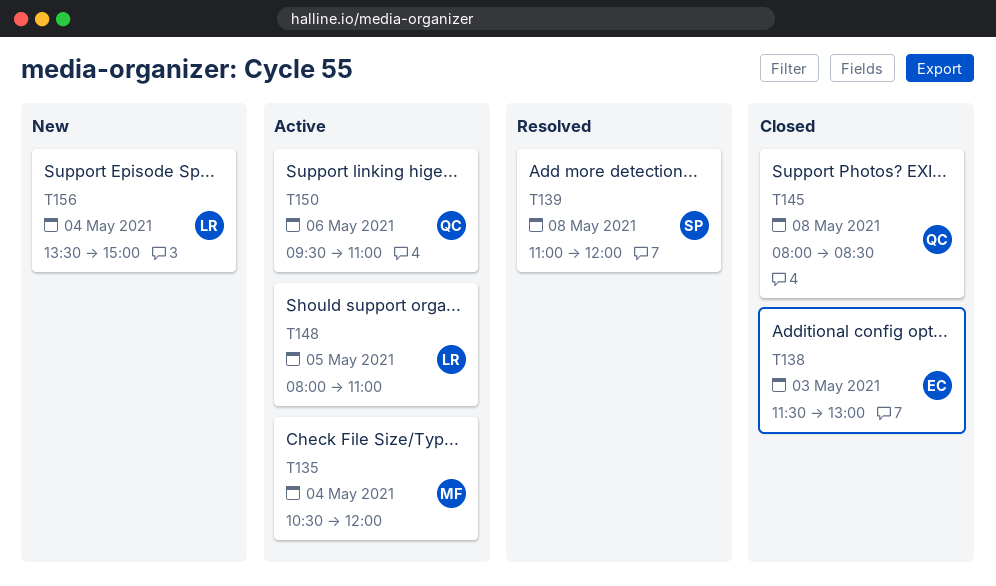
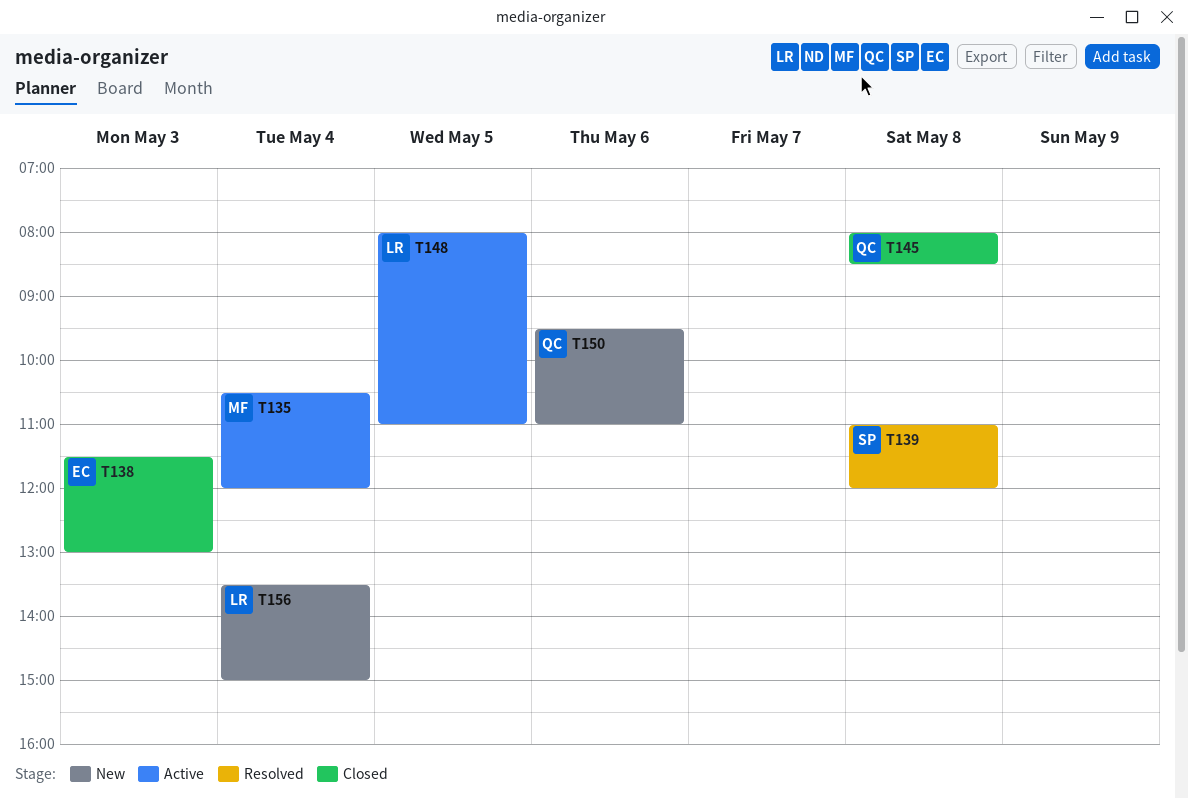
T150, status: Active -> New

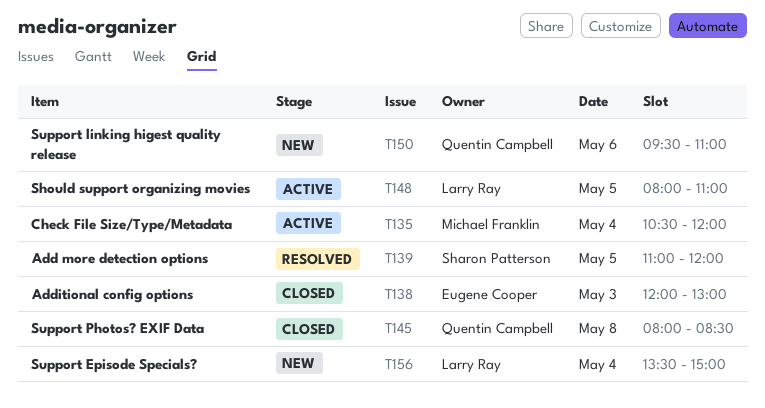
T138, begins: 11:30 -> 12:00
T139, day: May 8 -> May 5

